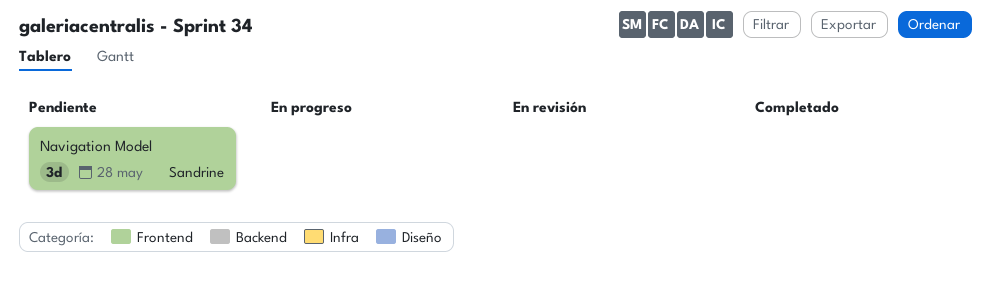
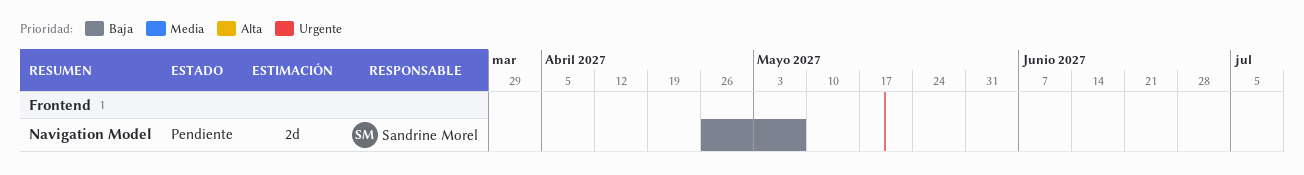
Navigation Model, estimate: 3d -> 2d
Navigation Model, due: May 28 -> May 7

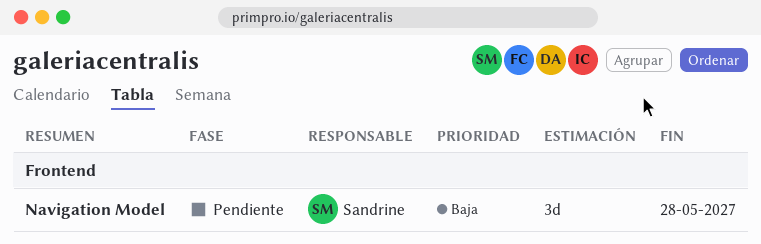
Navigation Model, estimate: 2d -> 3d
Navigation Model, due: May 7 -> May 28

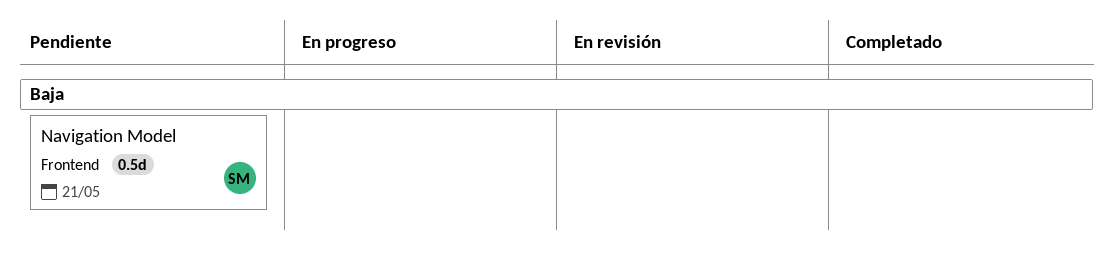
Navigation Model, estimate: 3d -> 0.5d
Navigation Model, due: May 28 -> May 21

